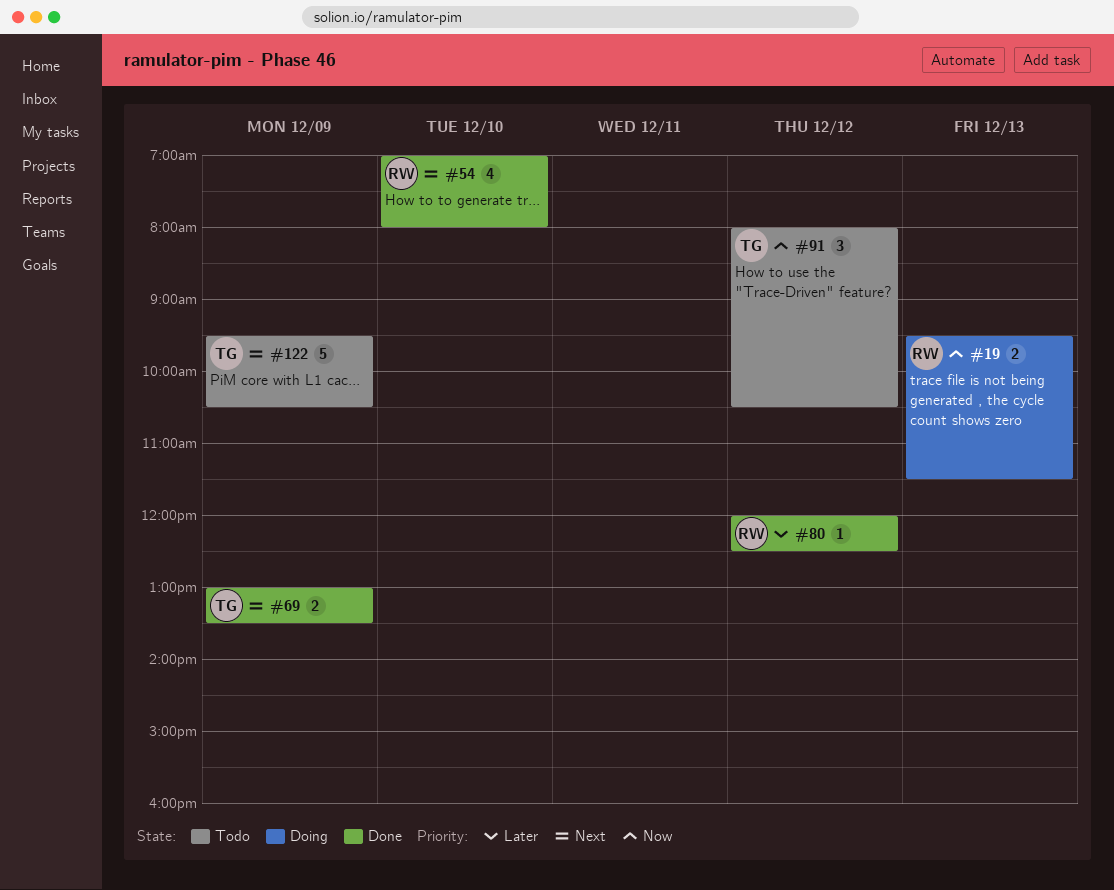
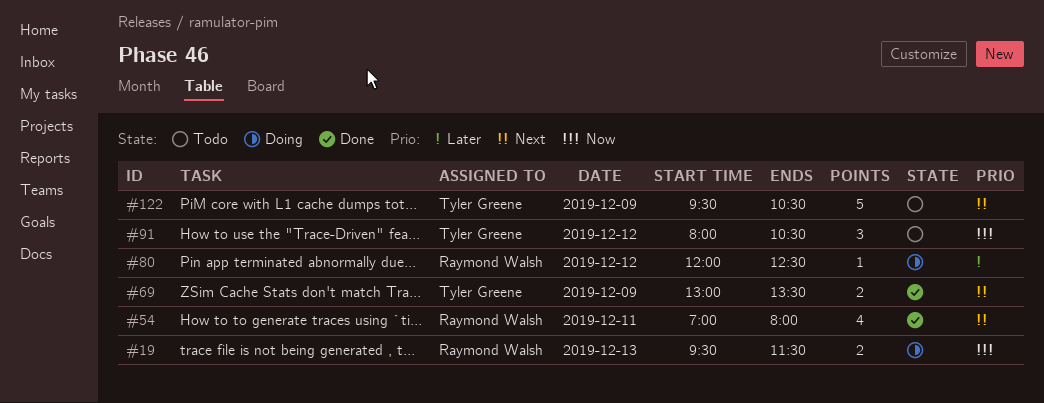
#54, day: Dec 10 -> Dec 11
#80, status: Done -> Doing

